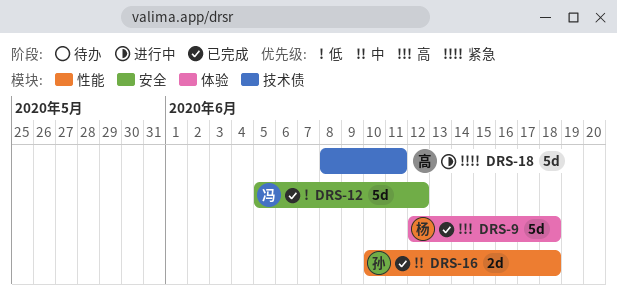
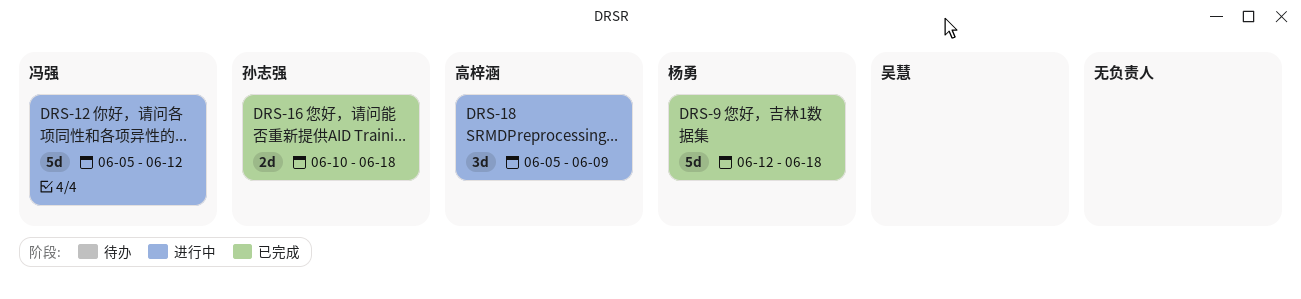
DRS-12, status: 已完成 -> 进行中
DRS-18, estimate: 5d -> 3d
DRS-18, start: Jun 8 -> Jun 5
DRS-18, due: Jun 11 -> Jun 9

